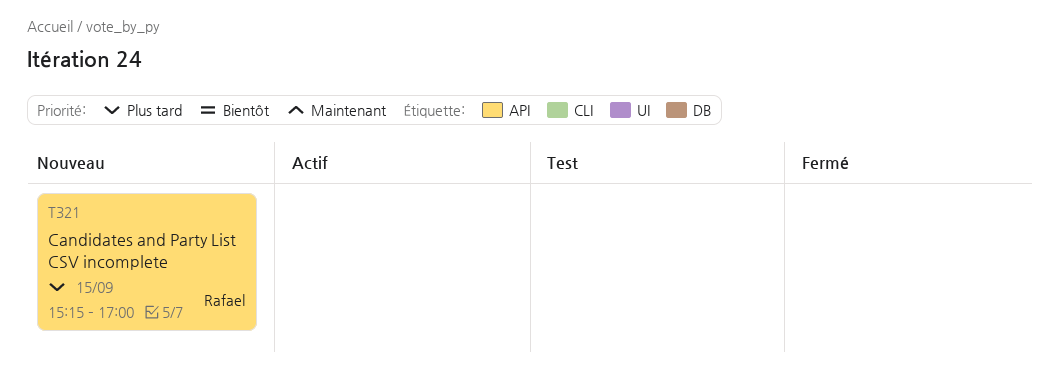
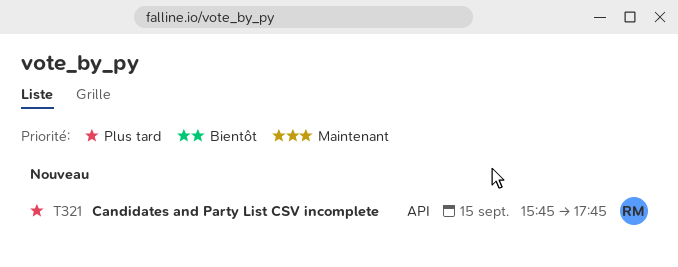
T321, begins: 15:15 -> 15:45
T321, ends: 17:00 -> 17:45

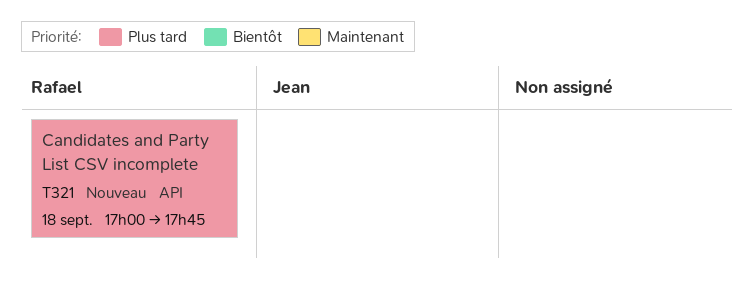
T321, day: Sep 15 -> Sep 18
T321, begins: 15:45 -> 17:00

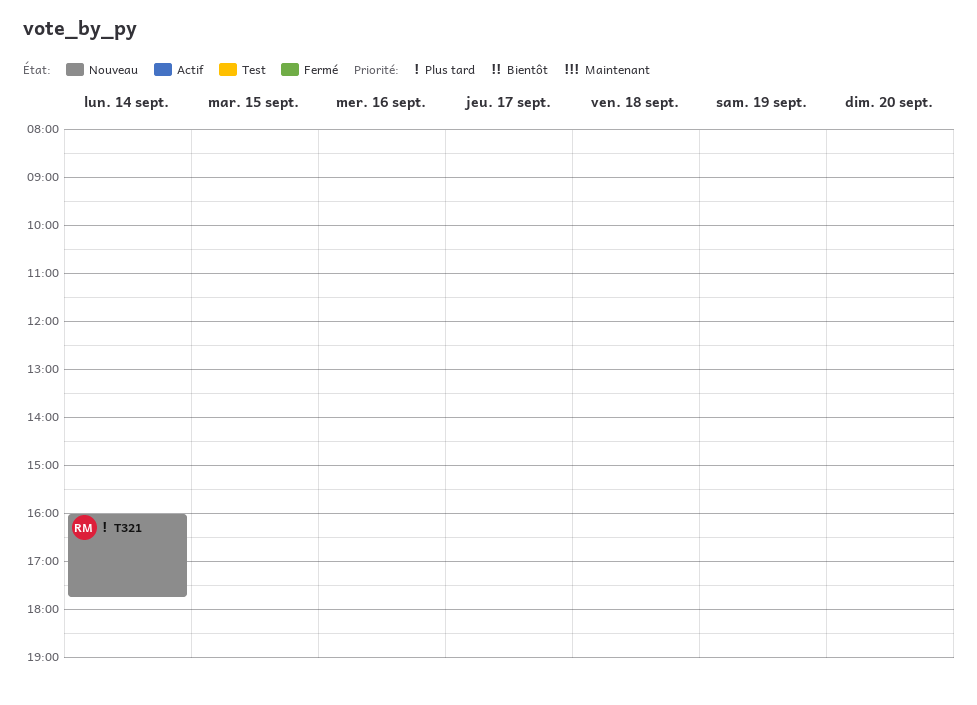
T321, day: Sep 18 -> Sep 14
T321, begins: 17:00 -> 16:00

